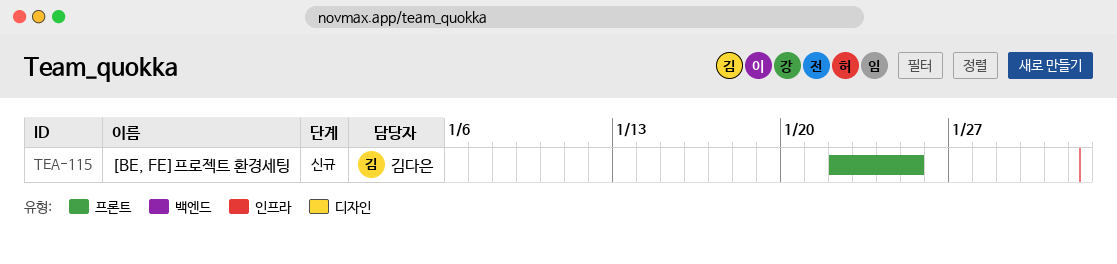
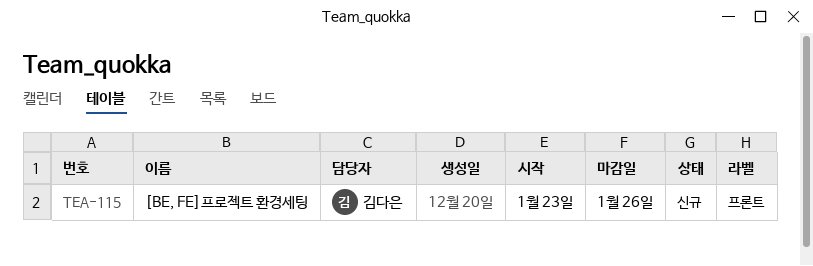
TEA-115, start: Jan 22 -> Jan 23
TEA-115, due: Jan 25 -> Jan 26

